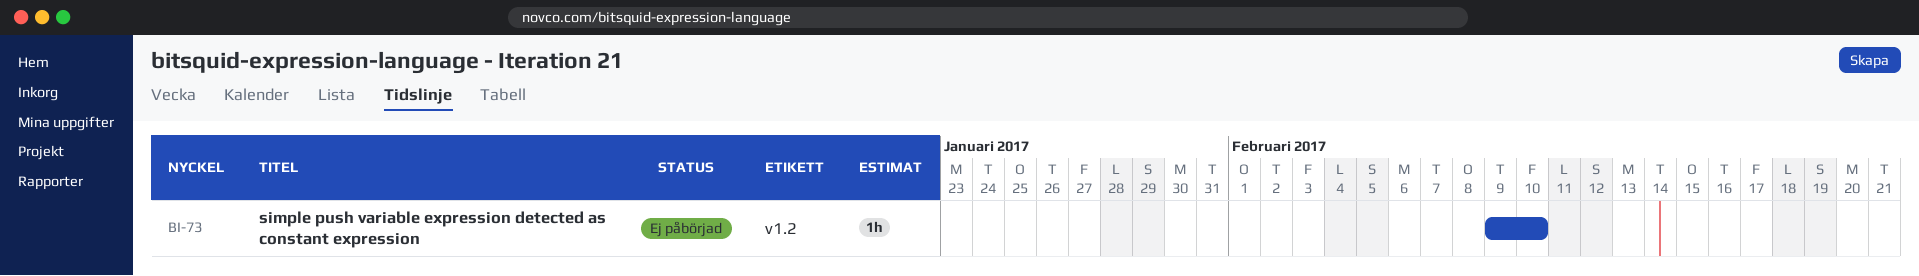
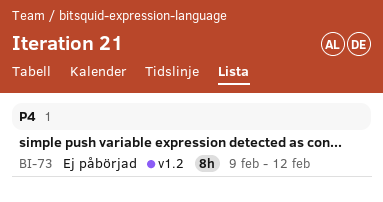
BI-73, estimate: 1h -> 8h
BI-73, due: Feb 10 -> Feb 12

